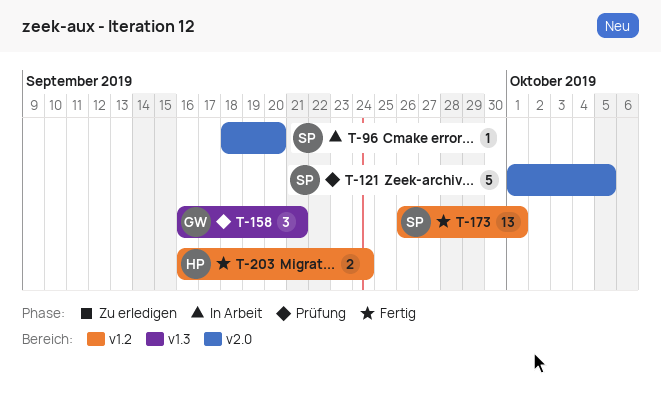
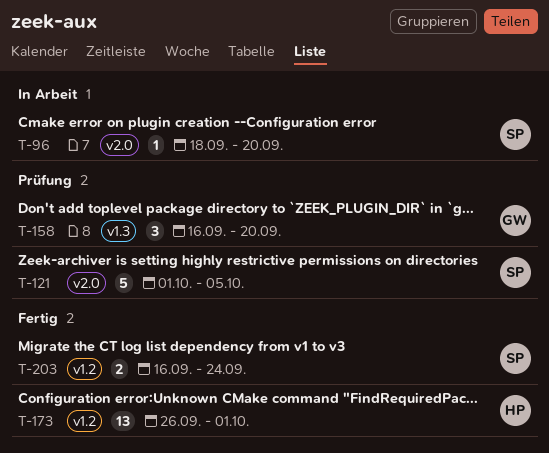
T-158, due: Sep 21 -> Sep 20
T-173, owner: SP -> HP
T-203, owner: HP -> SP

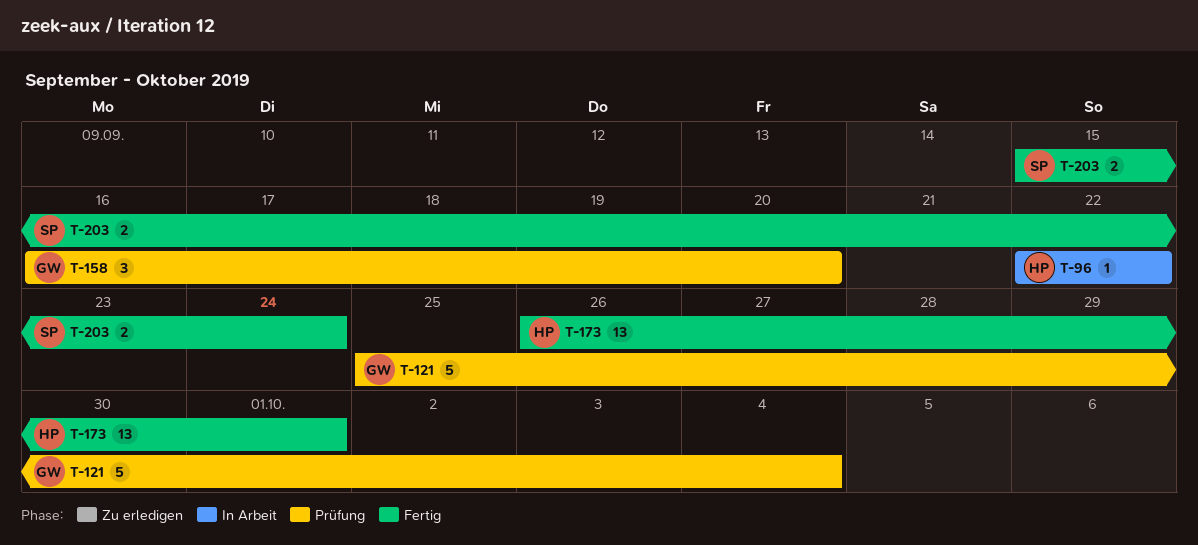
T-96, owner: SP -> HP
T-96, start: Sep 18 -> Sep 22
T-96, due: Sep 20 -> Sep 22
T-121, owner: SP -> GW
T-121, start: Oct 1 -> Sep 25
T-121, due: Oct 5 -> Oct 4
T-203, start: Sep 16 -> Sep 15

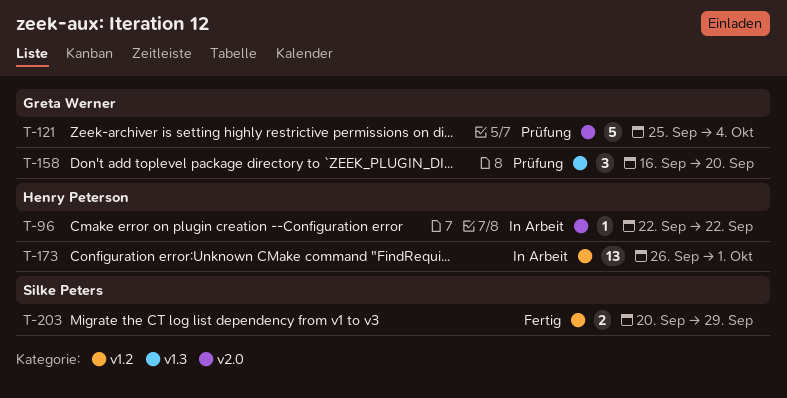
T-173, status: Fertig -> In Arbeit
T-203, start: Sep 15 -> Sep 20
T-203, due: Sep 24 -> Sep 29

